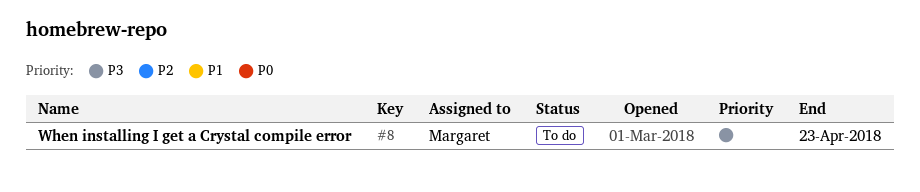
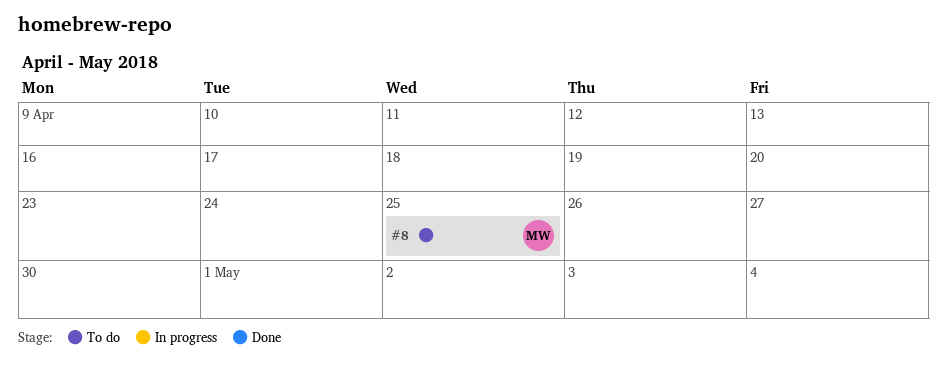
#8, due: Apr 23 -> Apr 25

